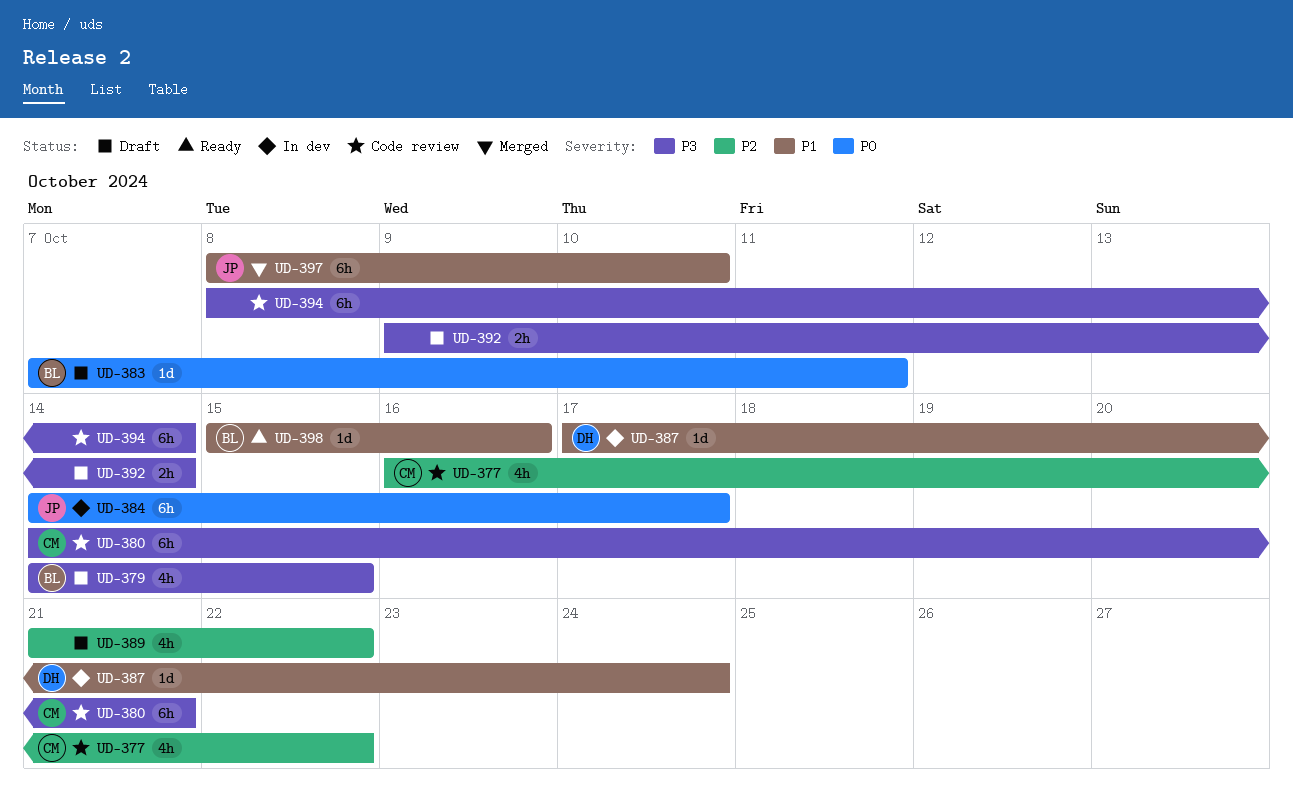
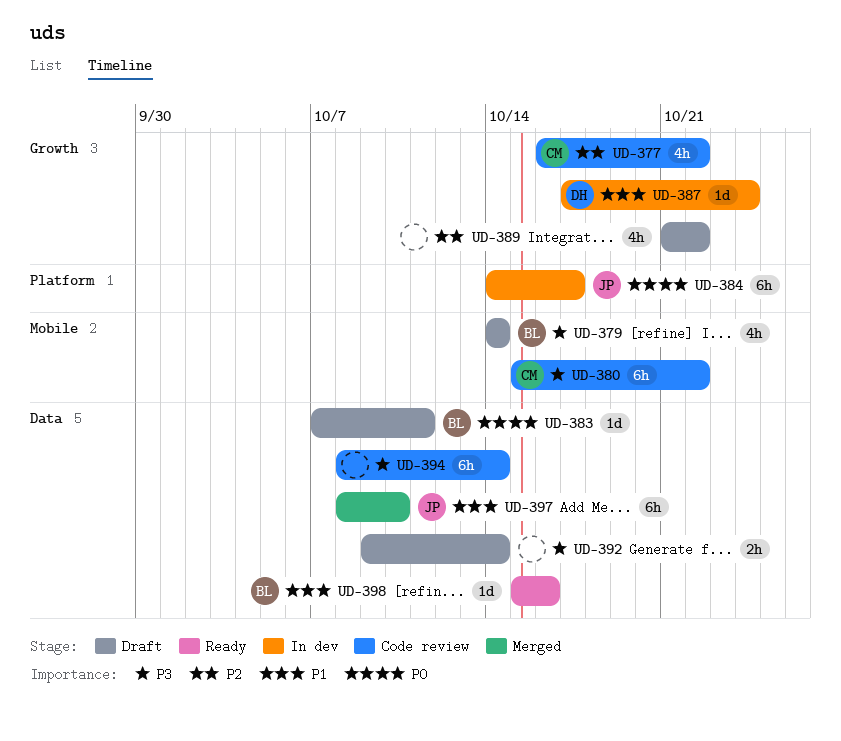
UD-379, due: Oct 15 -> Oct 14
UD-380, start: Oct 14 -> Oct 15
UD-380, due: Oct 21 -> Oct 22

